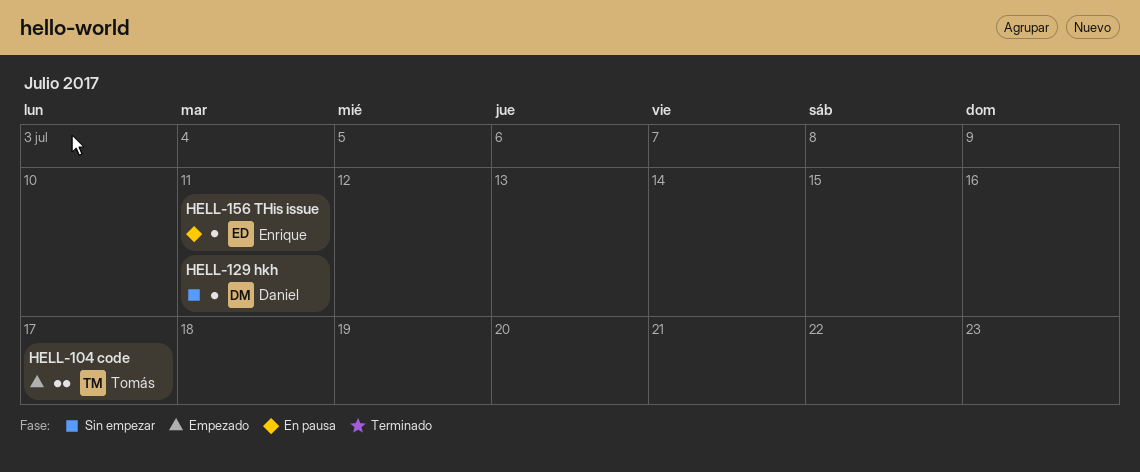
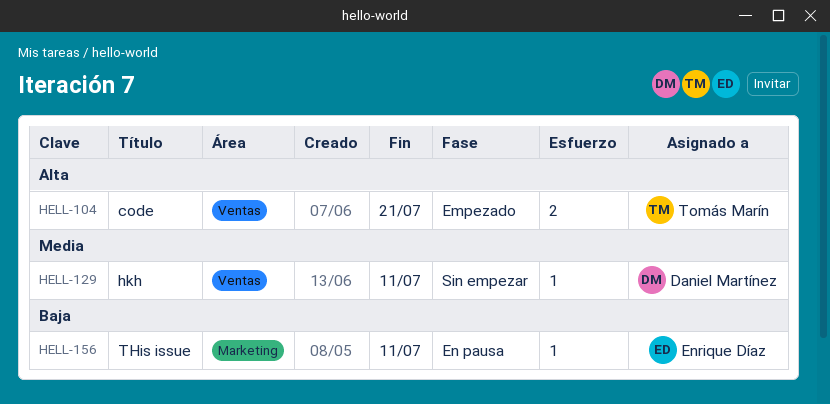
HELL-104, due: Jul 17 -> Jul 21

